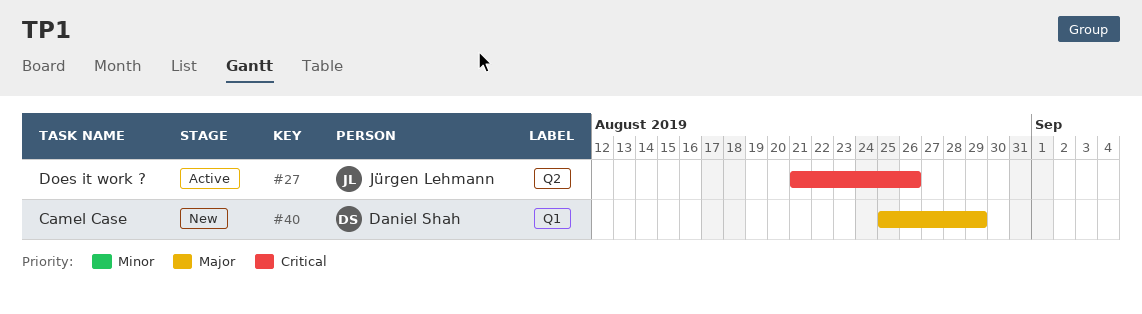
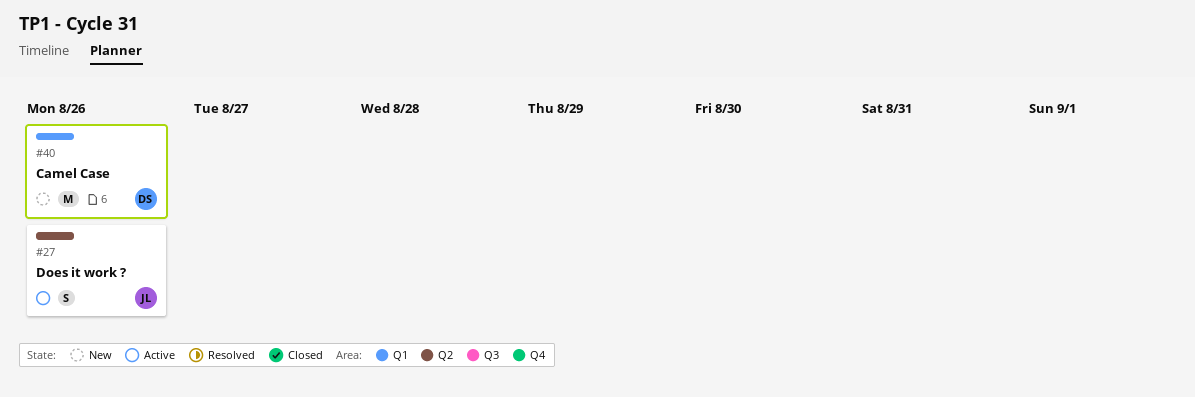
#40, due: Aug 29 -> Aug 26

